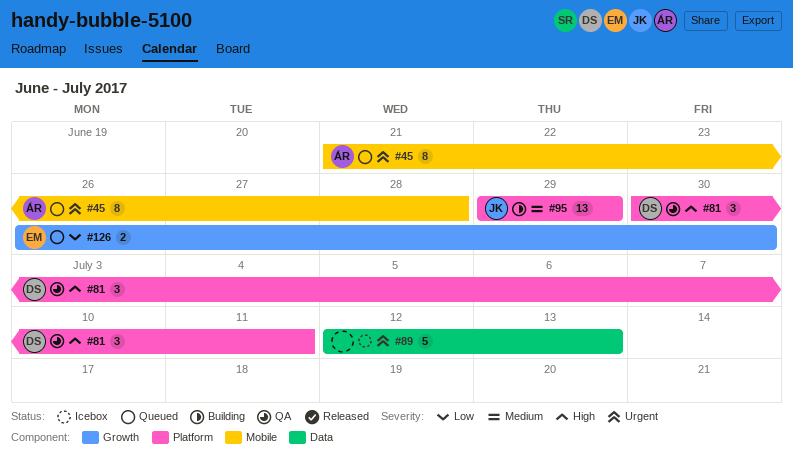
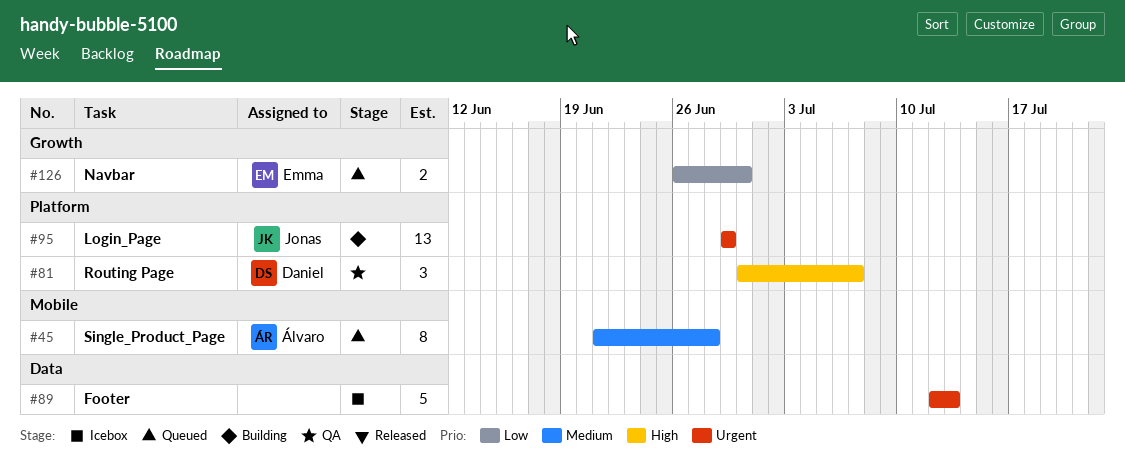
#45, priority: Urgent -> Medium
#81, due: Jul 11 -> Jul 7
#95, priority: Medium -> Urgent

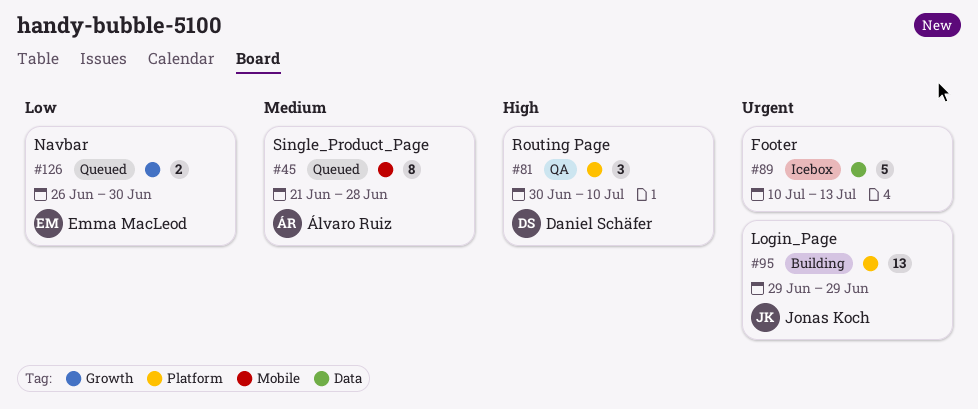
#81, due: Jul 7 -> Jul 10
#89, start: Jul 12 -> Jul 10

